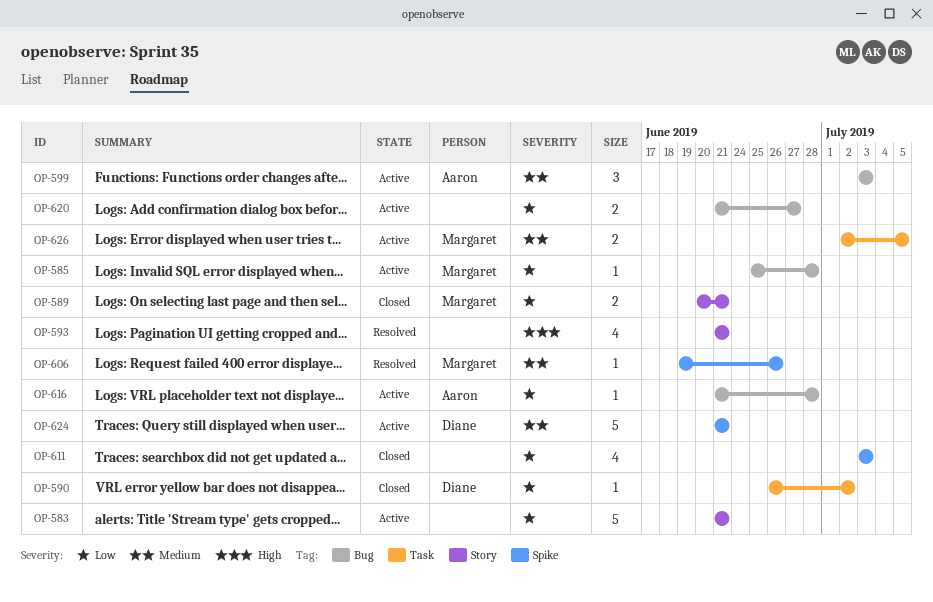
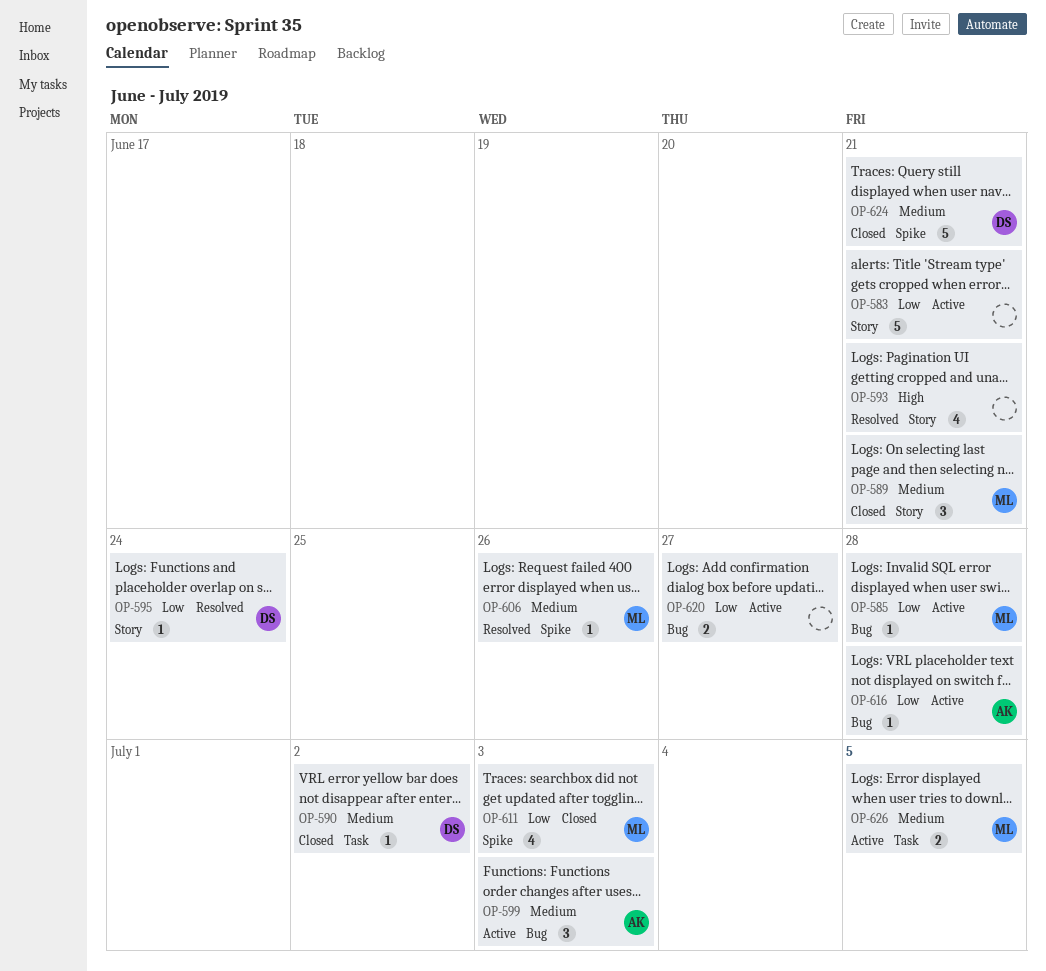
OP-589, priority: Low -> Medium
OP-589, estimate: 2 -> 3
OP-590, priority: Low -> Medium
OP-595: none -> present
OP-611, owner: none -> Margaret
OP-624, status: Active -> Closed

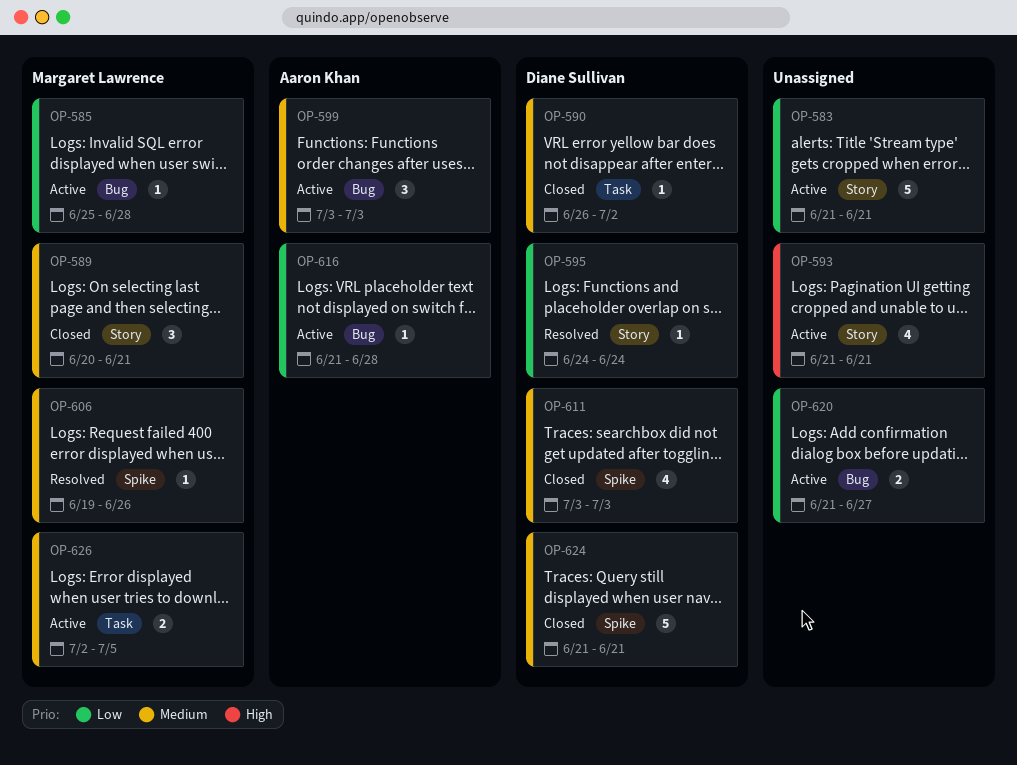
OP-593, status: Resolved -> Active
OP-611, owner: Margaret Lawrence -> Diane Sullivan
OP-611, priority: Low -> Medium

